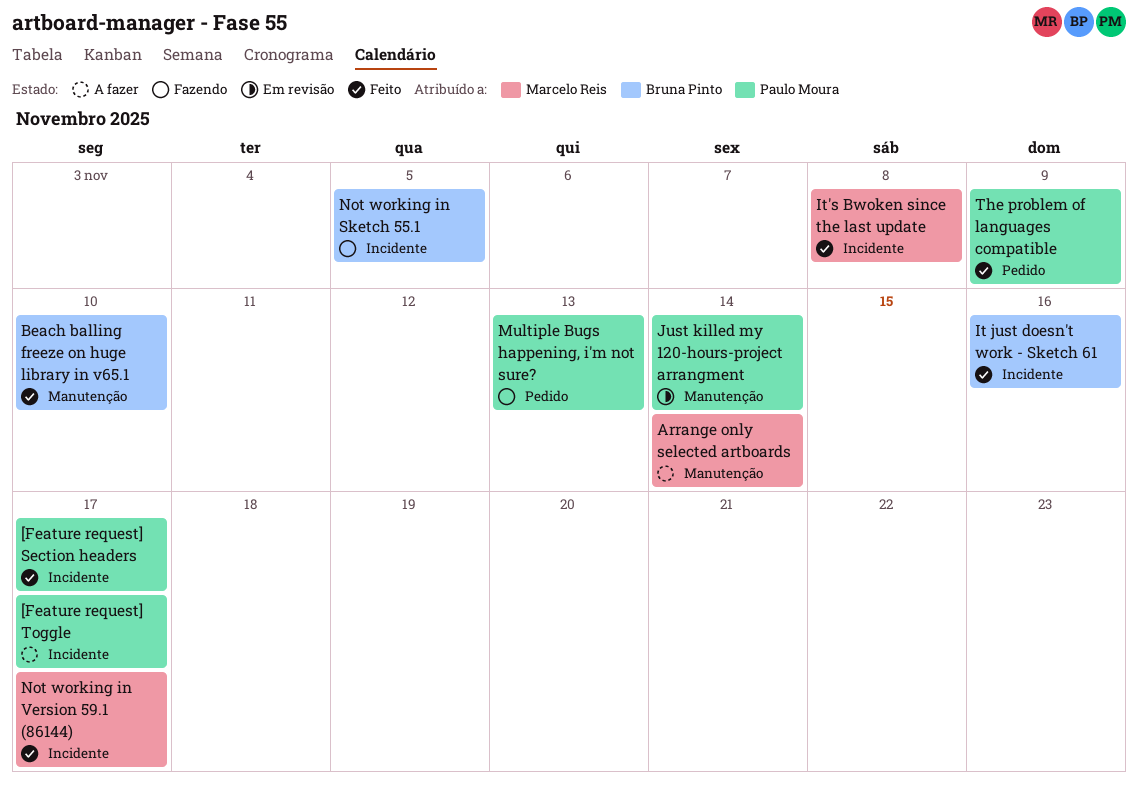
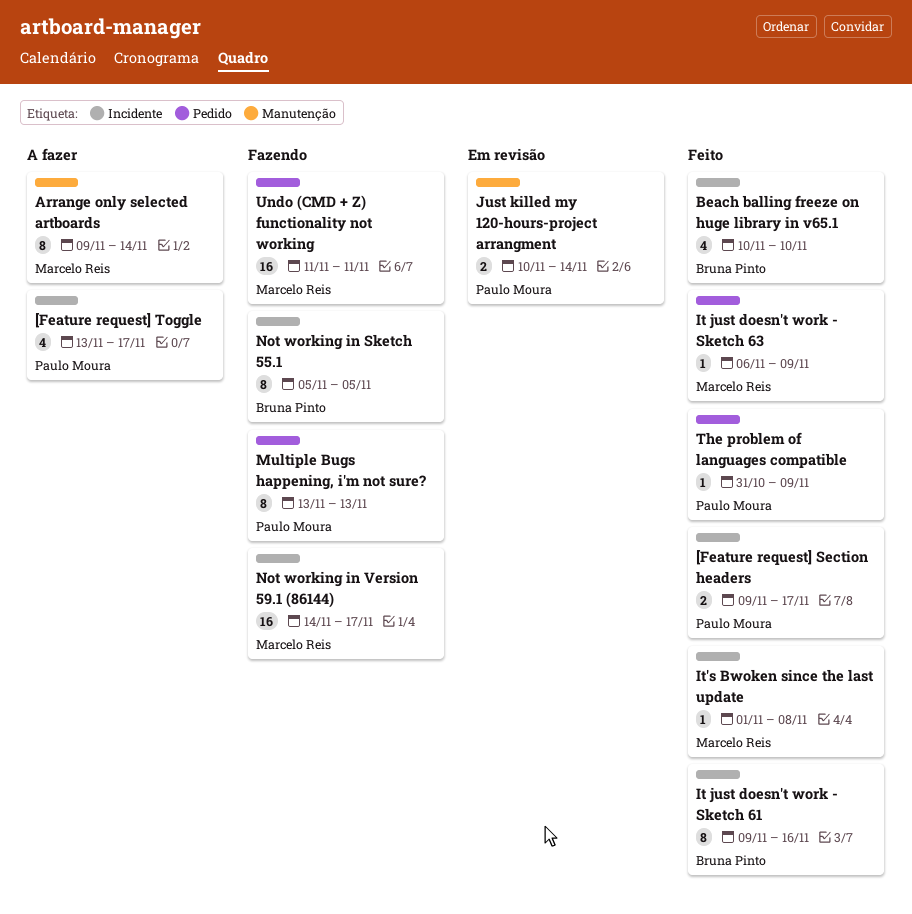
Beach balling freeze on huge library in v65.1, label: Manutenção -> Incidente
It just doesn't work - Sketch 63: none -> present
Not working in Version 59.1 (86144), status: Feito -> Fazendo
Undo (CMD + Z) functionality not working: none -> present

